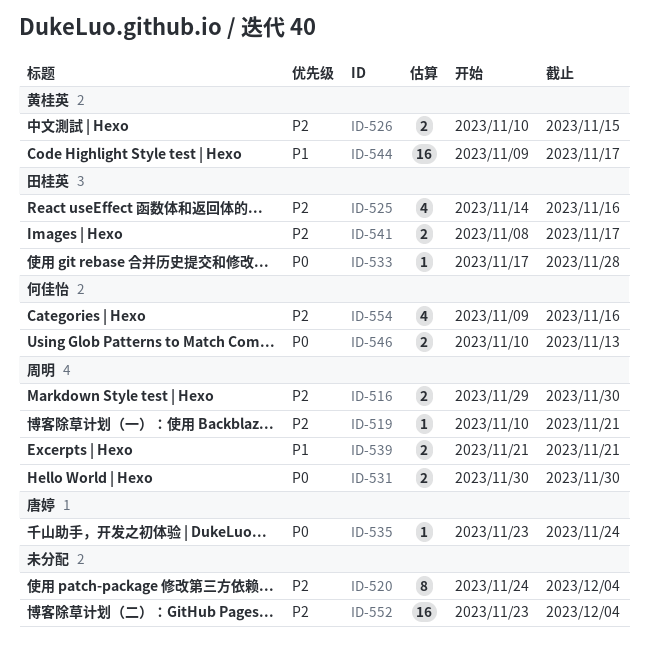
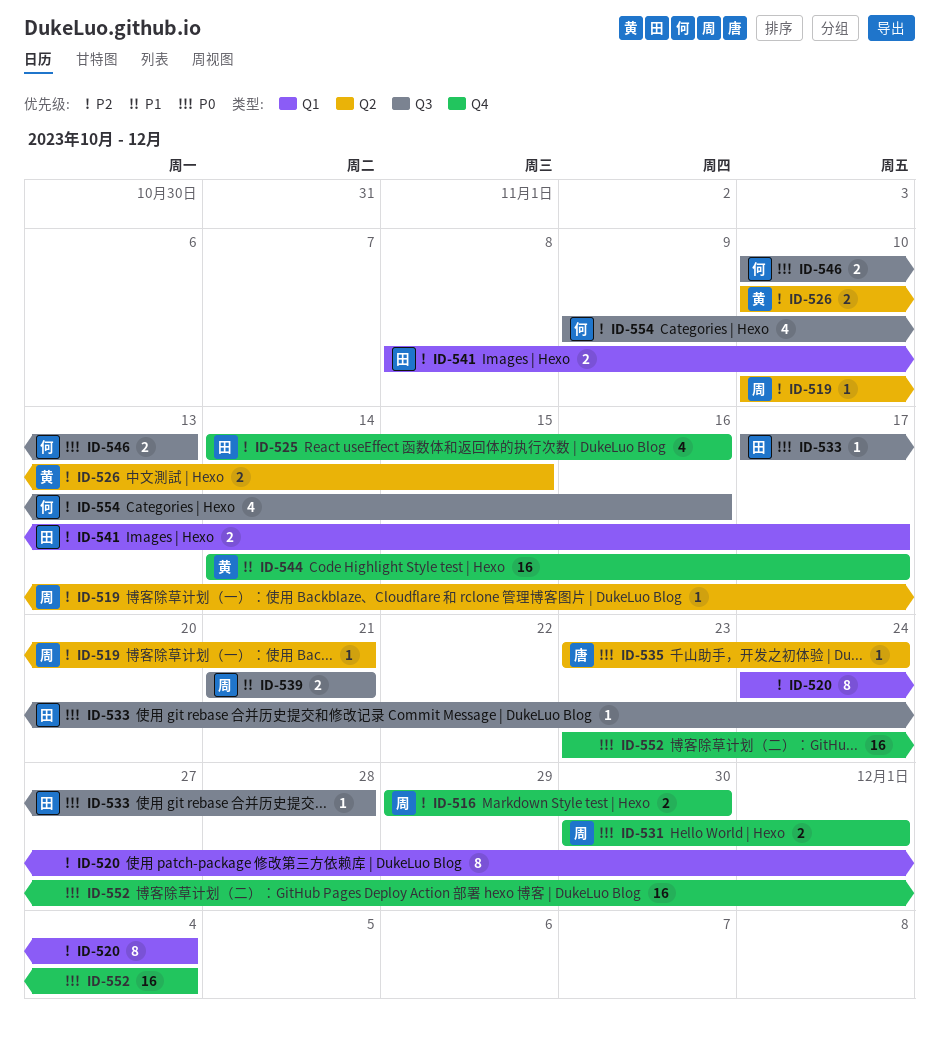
ID-531, due: Nov 30 -> Dec 1
ID-544, start: Nov 9 -> Nov 14
ID-552, priority: P2 -> P0

